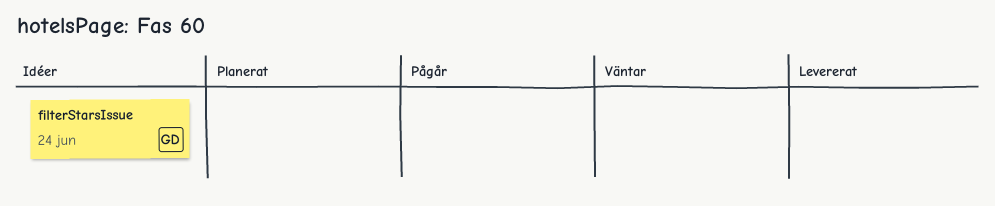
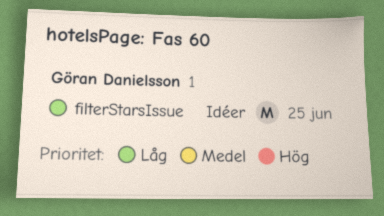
filterStarsIssue, due: Jun 24 -> Jun 25

